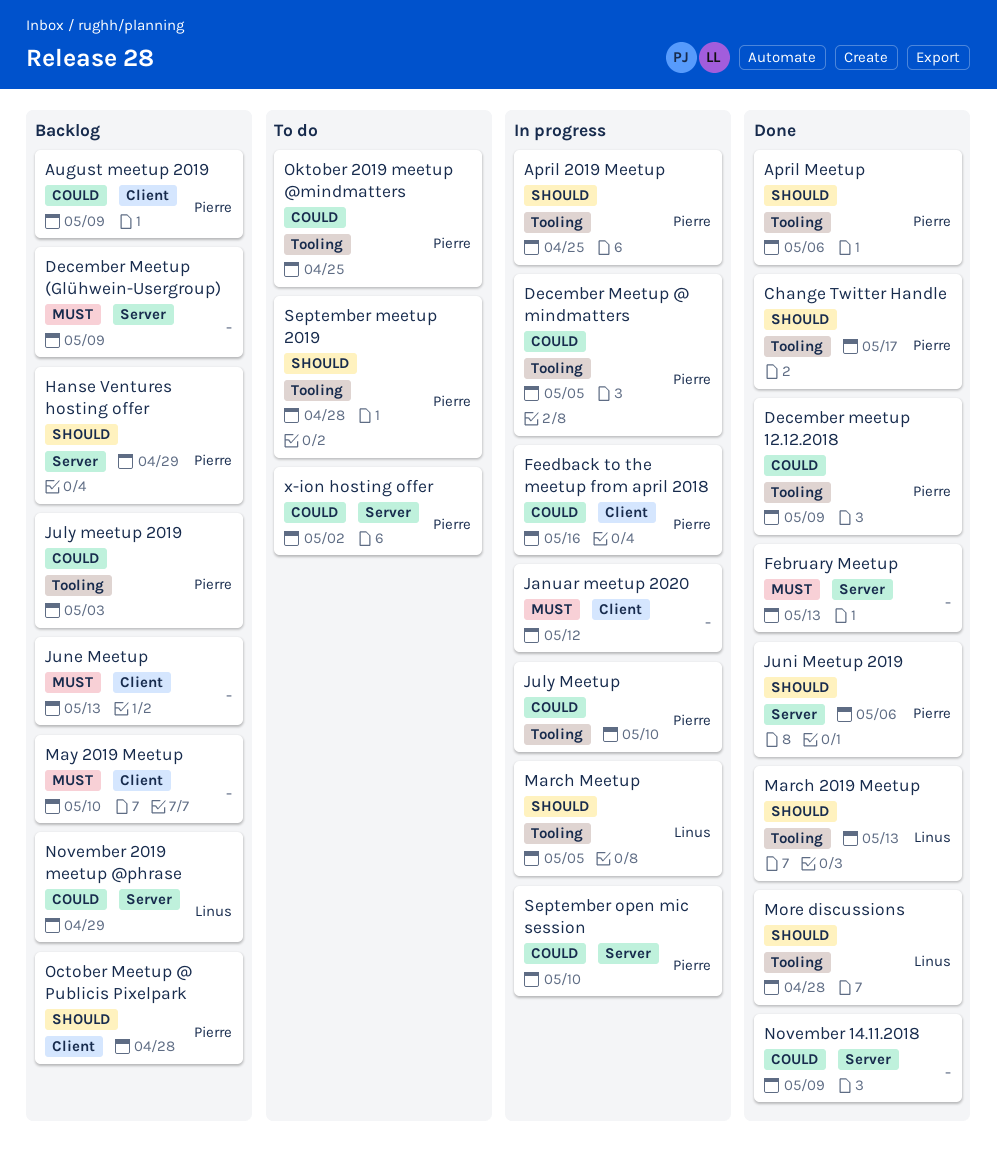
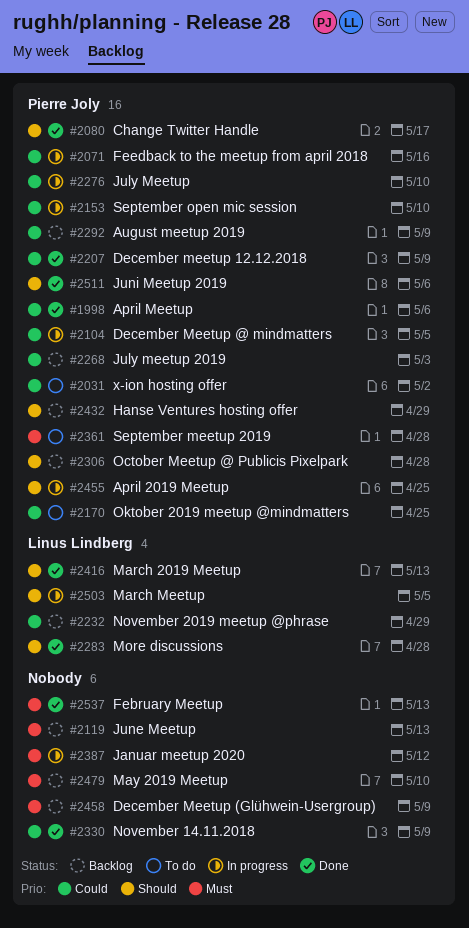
April Meetup, priority: Should -> Could
September meetup 2019, priority: Should -> Must

